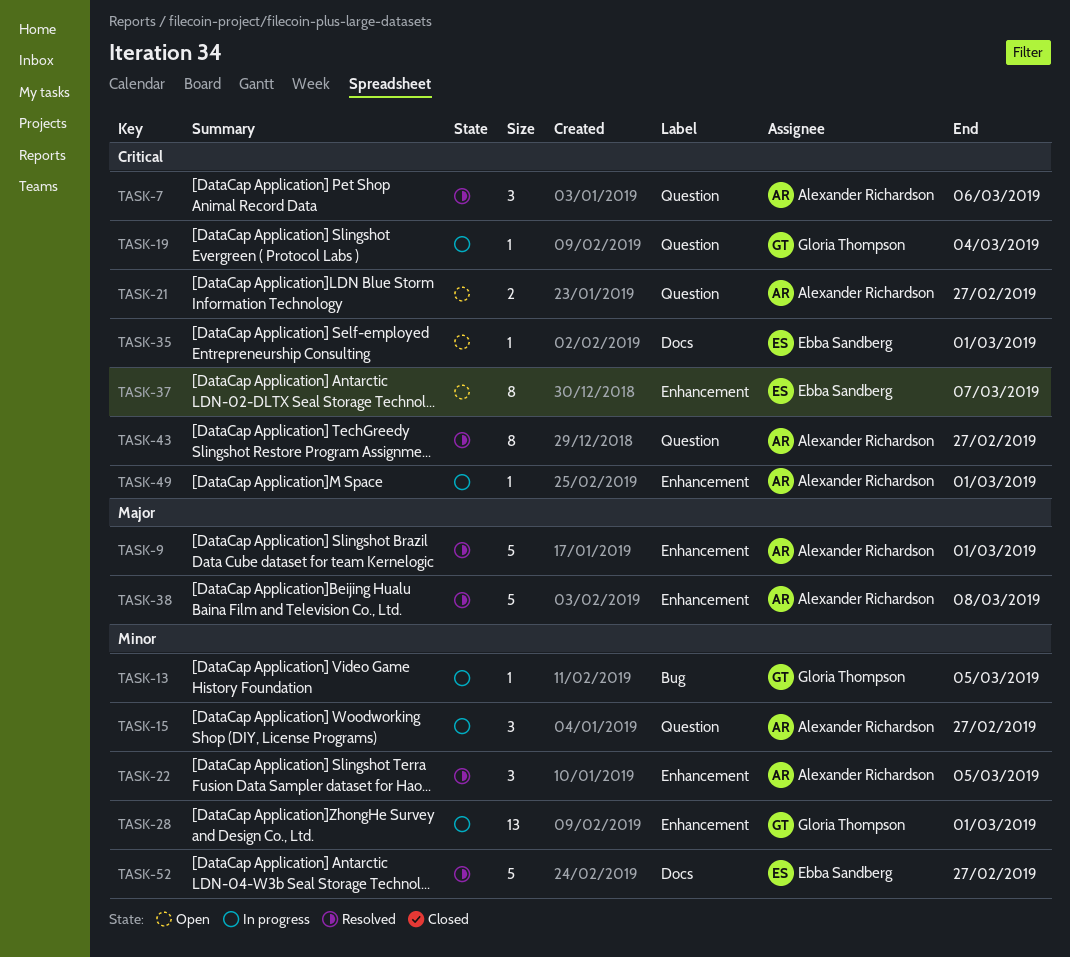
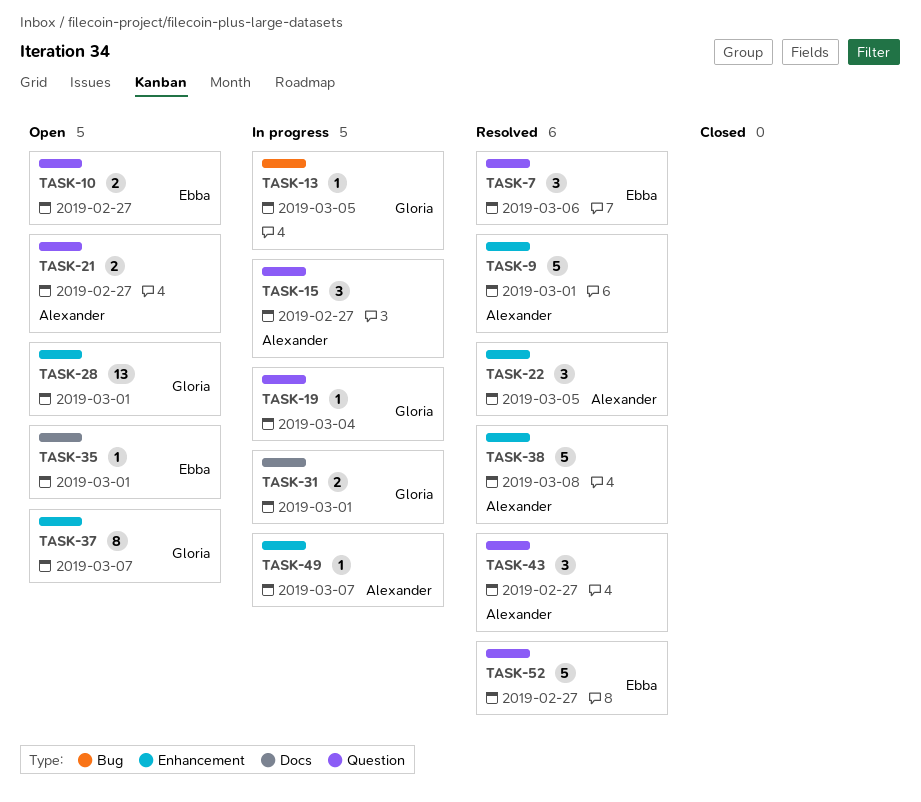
TASK-7, owner: Alexander Richardson -> Ebba Sandberg
TASK-10: none -> present
TASK-28, status: In progress -> Open
TASK-31: none -> present
TASK-37, owner: Ebba Sandberg -> Gloria Thompson
TASK-43, estimate: 8 -> 3
TASK-49, due: Mar 1 -> Mar 7
TASK-52, label: Docs -> Question

